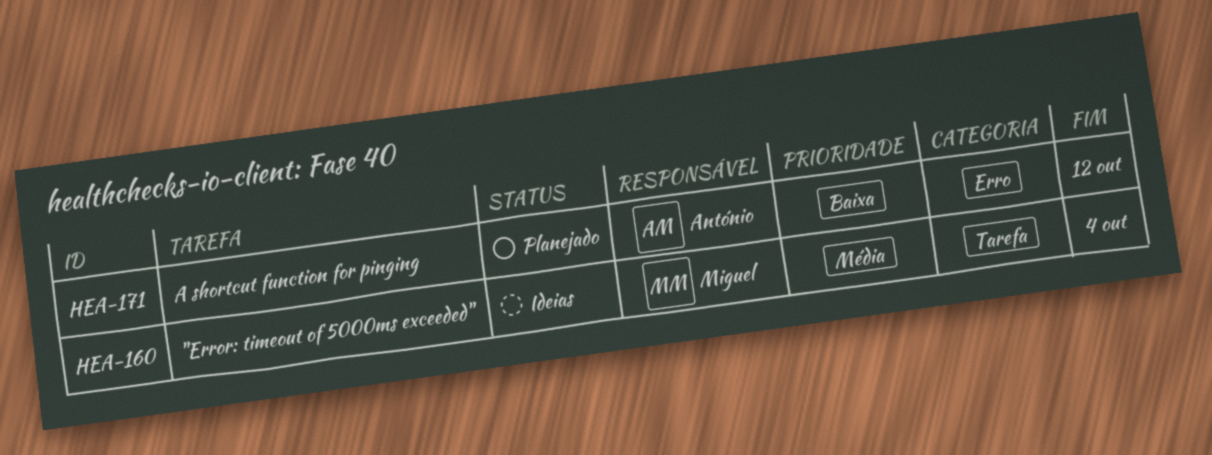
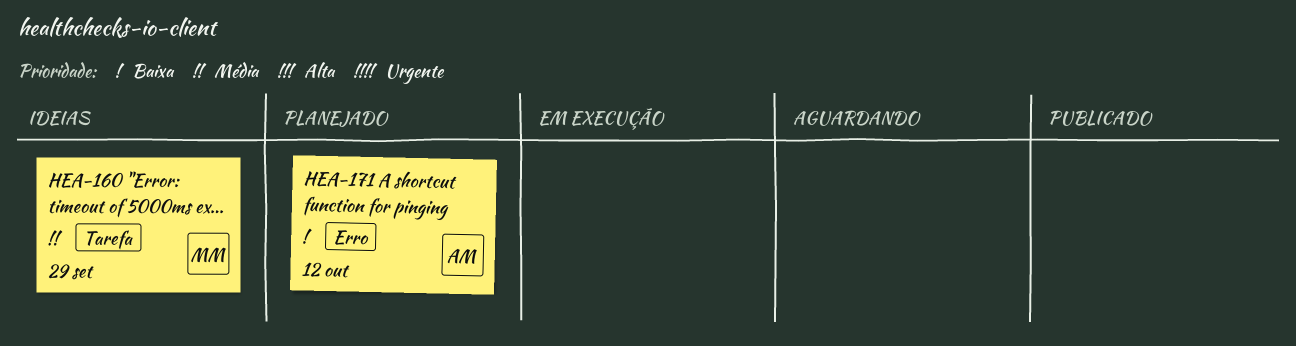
HEA-160, due: Oct 4 -> Sep 29

